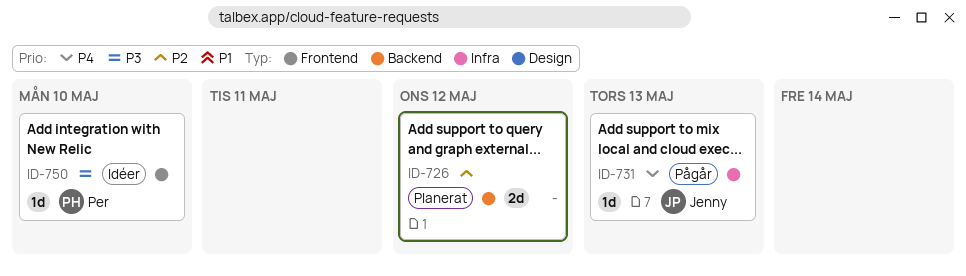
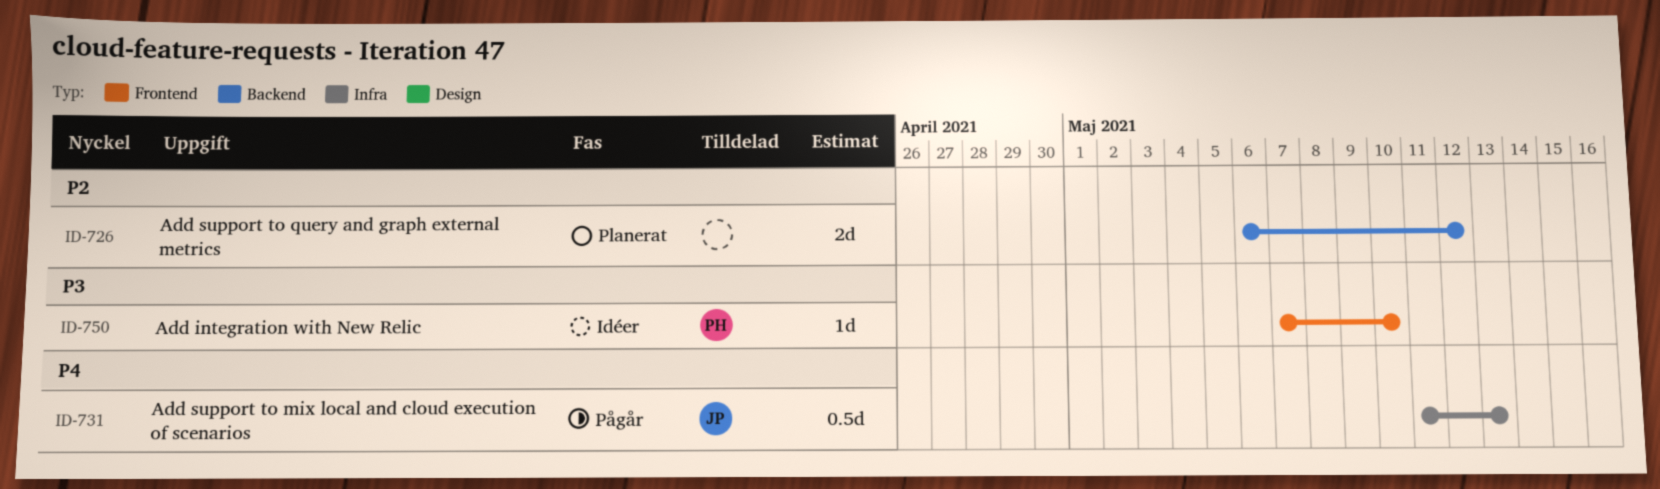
ID-731, estimate: 1d -> 0.5d

